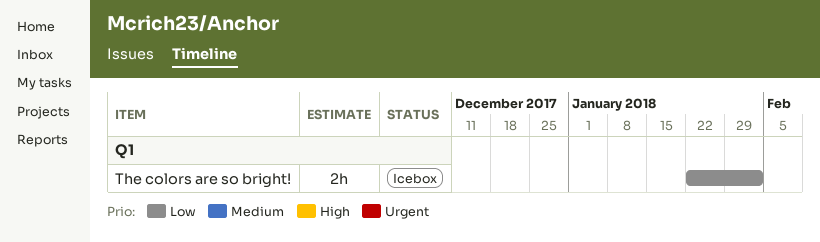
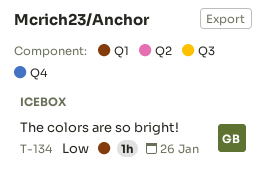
The colors are so bright!, estimate: 2h -> 1h
The colors are so bright!, due: Feb 2 -> Jan 26

